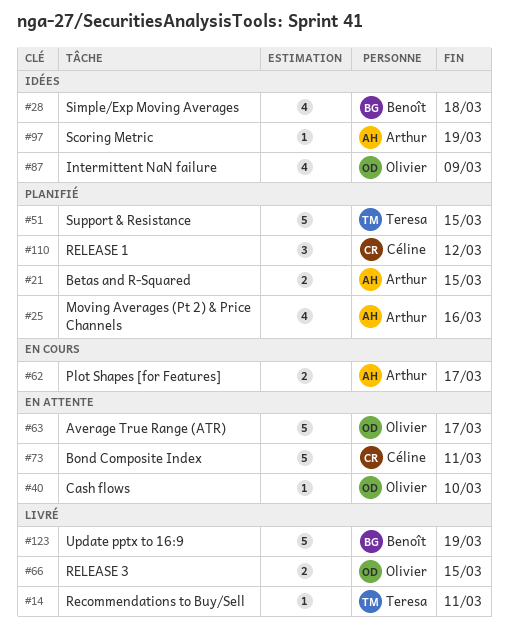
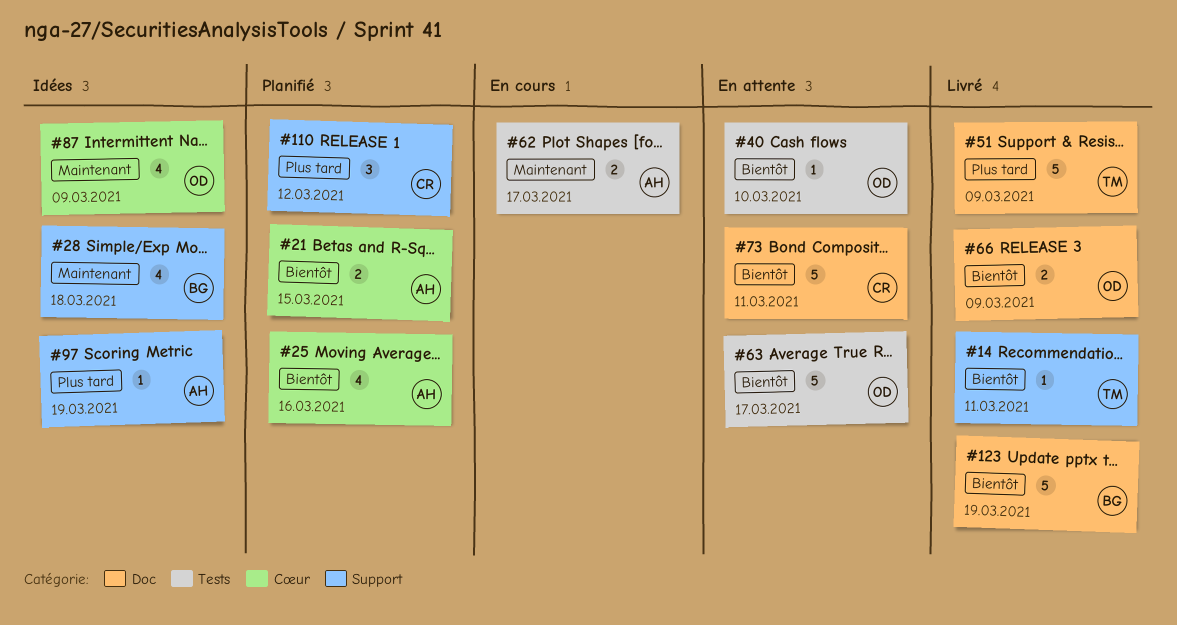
#51, status: Planifié -> Livré
#51, due: Mar 15 -> Mar 9
#66, due: Mar 15 -> Mar 9

